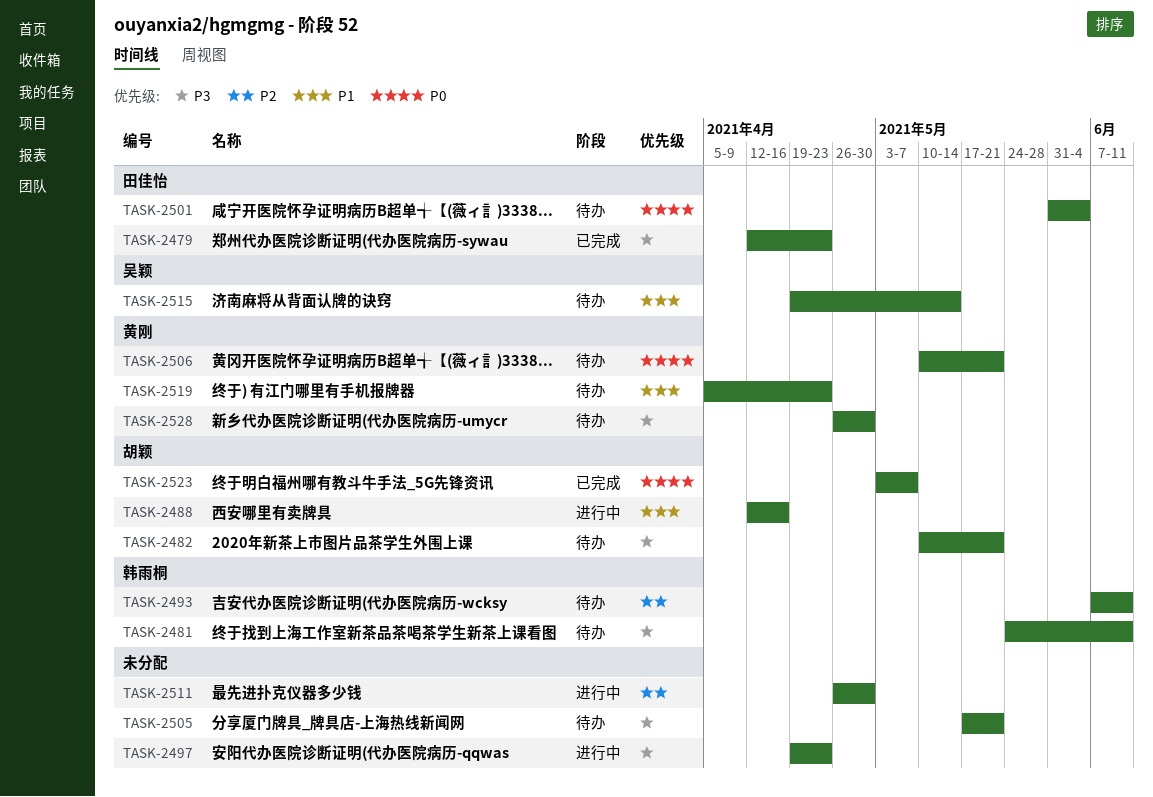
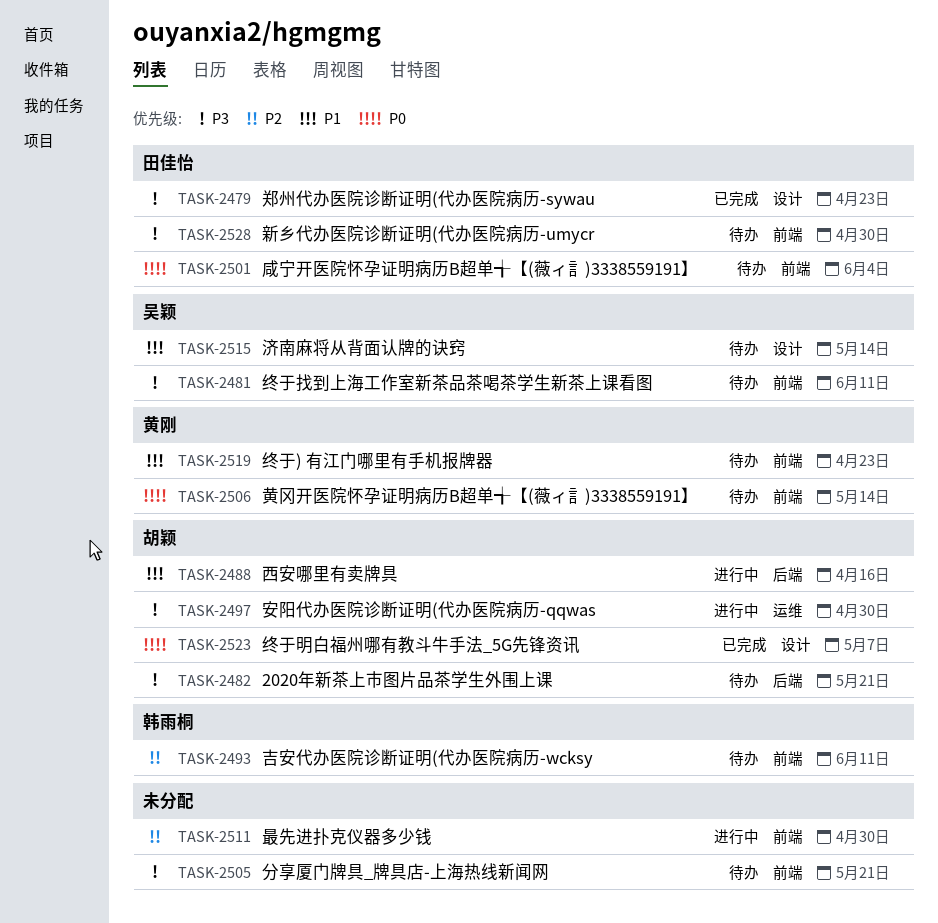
TASK-2481, owner: 韩雨桐 -> 吴颖
TASK-2497, owner: none -> 胡颖
TASK-2497, due: Apr 23 -> Apr 30
TASK-2506, due: May 21 -> May 14
TASK-2528, owner: 黄刚 -> 田佳怡

